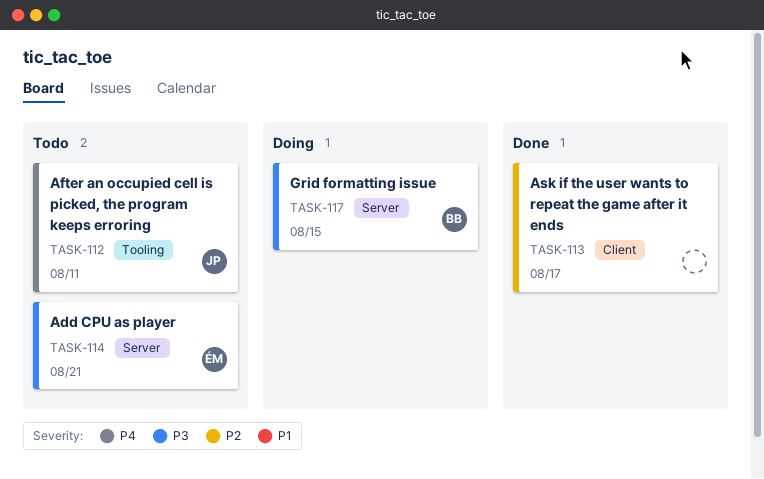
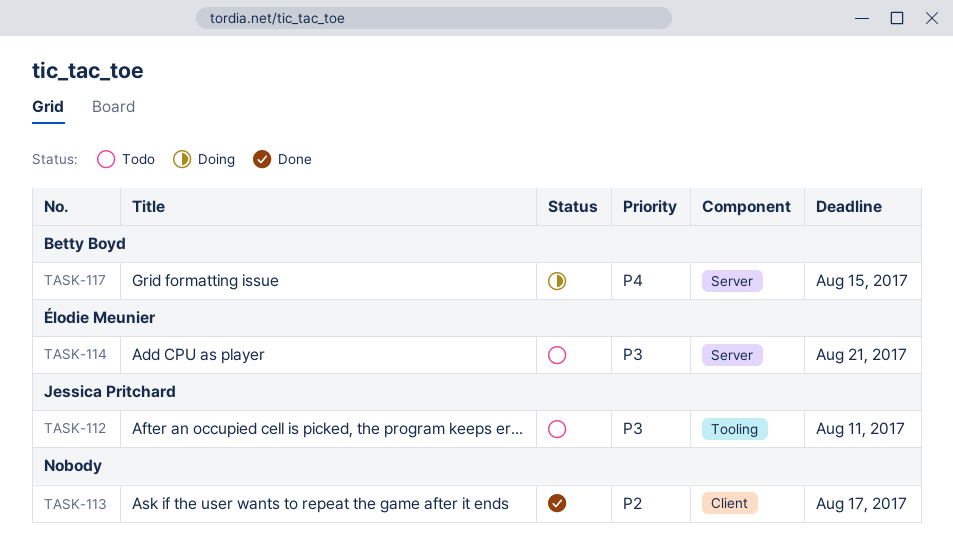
TASK-112, priority: P4 -> P3
TASK-117, priority: P3 -> P4

